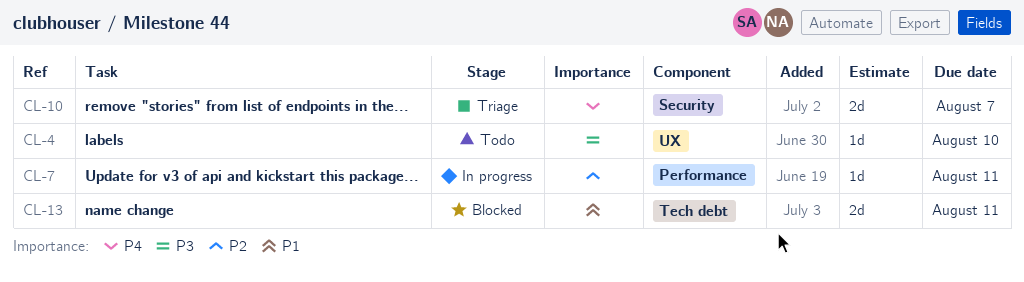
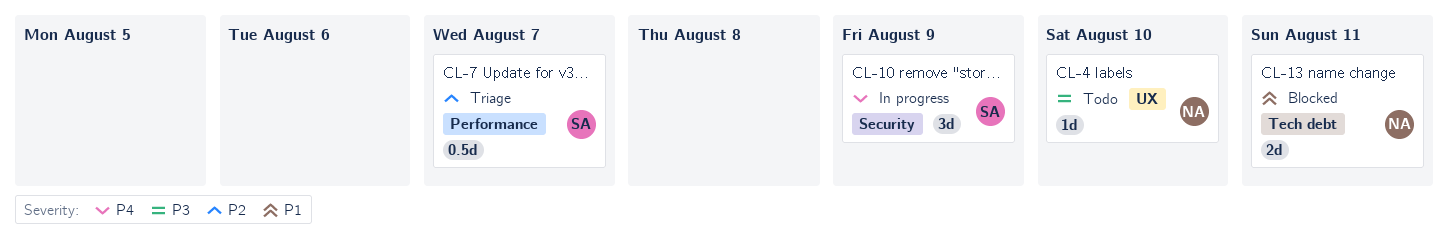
CL-7, status: In progress -> Triage
CL-7, estimate: 1d -> 0.5d
CL-7, due: Aug 11 -> Aug 7
CL-10, status: Triage -> In progress
CL-10, estimate: 2d -> 3d
CL-10, due: Aug 7 -> Aug 9

